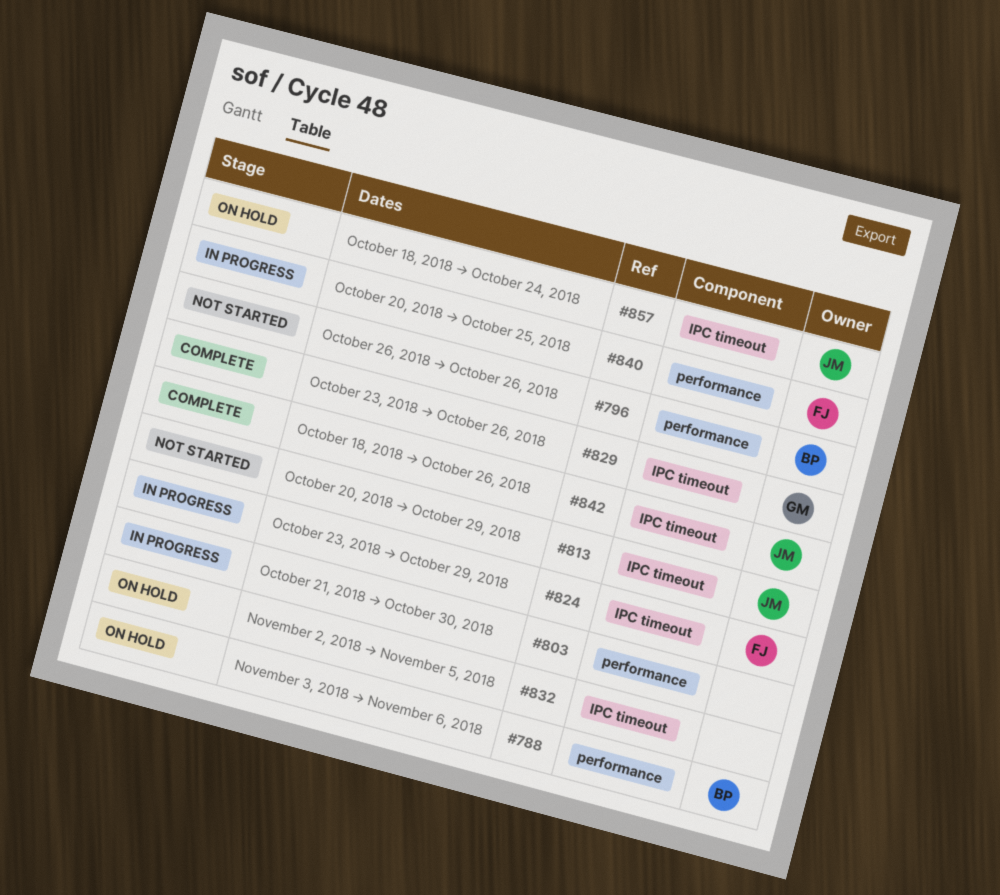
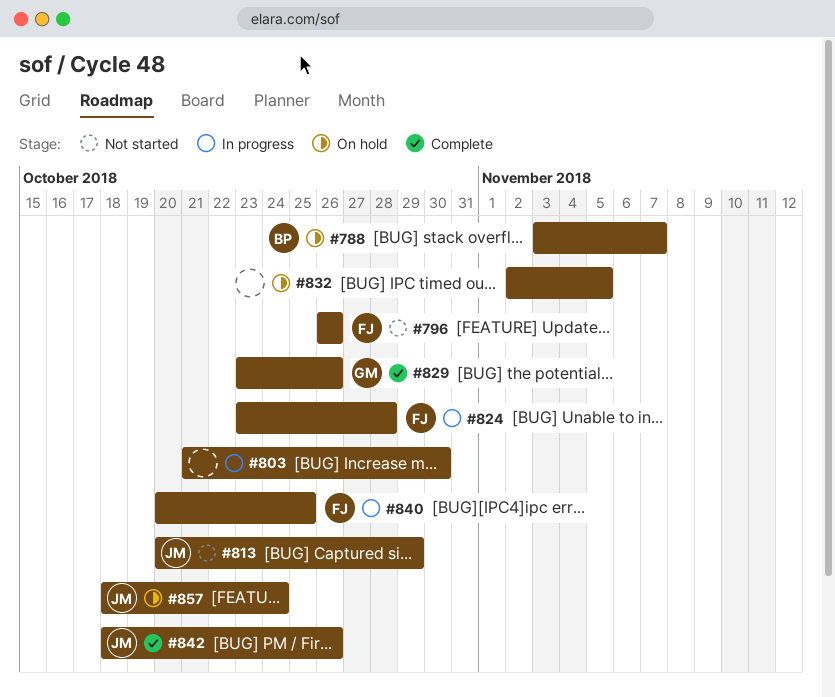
#788, due: Nov 6 -> Nov 7
#796, owner: BP -> FJ
#824, due: Oct 29 -> Oct 28

